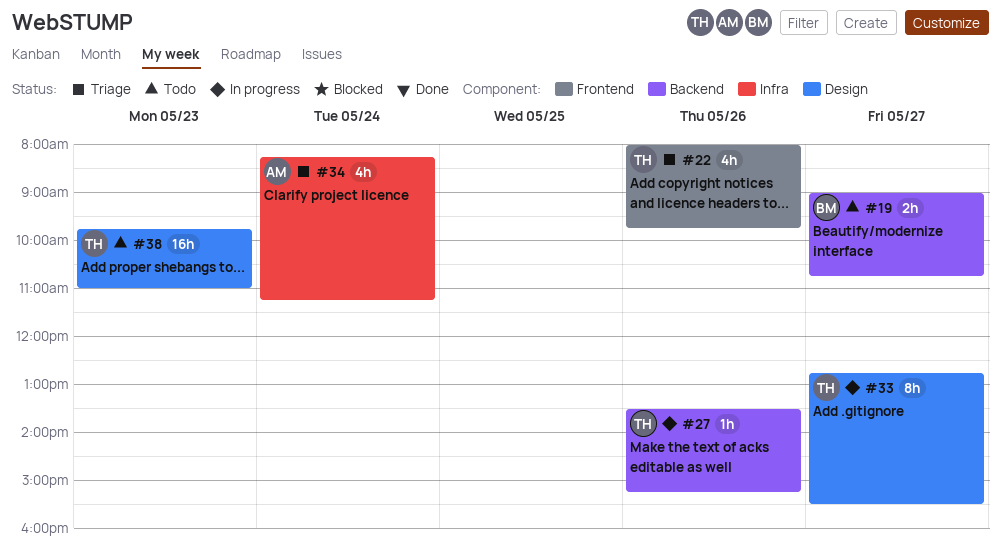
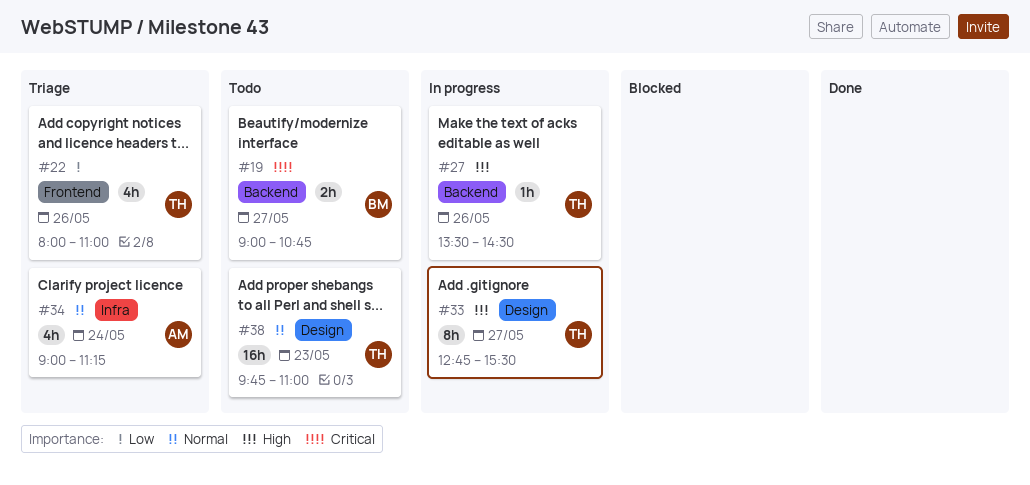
#22, ends: 09:45 -> 11:00
#27, ends: 15:15 -> 14:30
#34, begins: 08:15 -> 09:00

